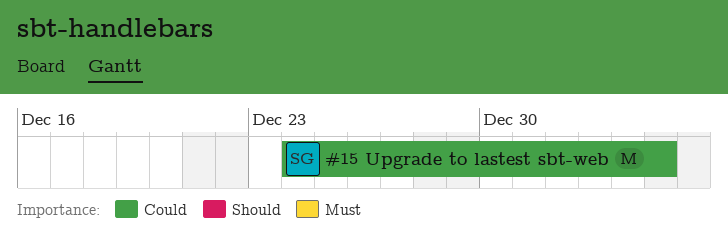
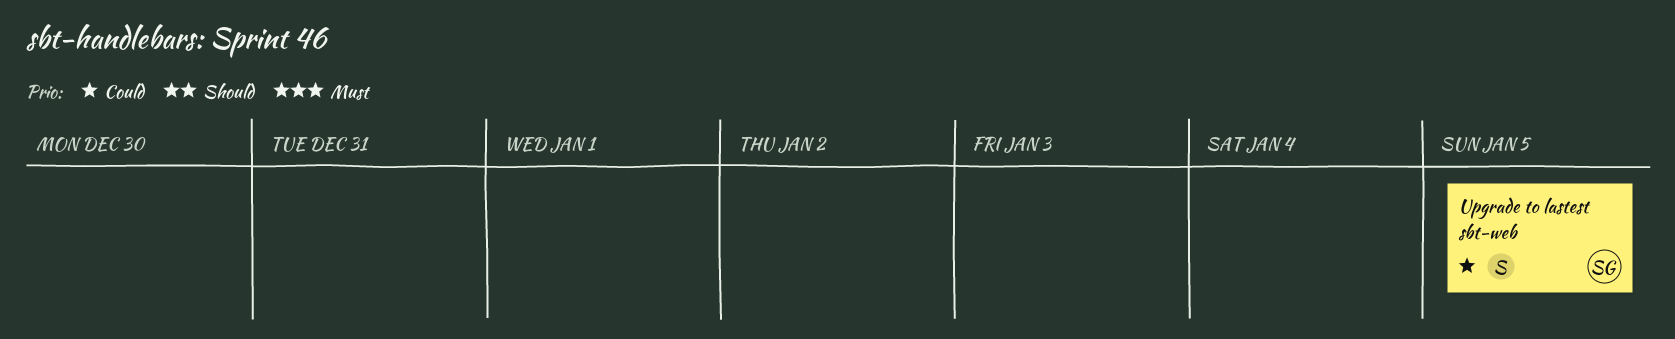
Upgrade to lastest sbt-web, estimate: M -> S
Upgrade to lastest sbt-web, due: Jan 4 -> Jan 5

